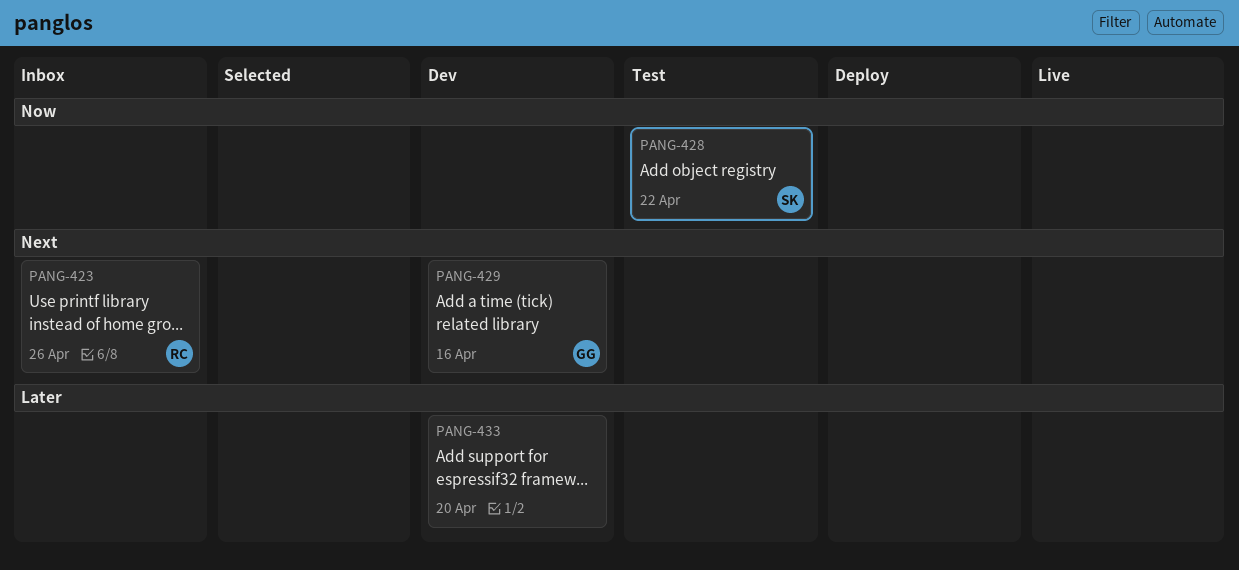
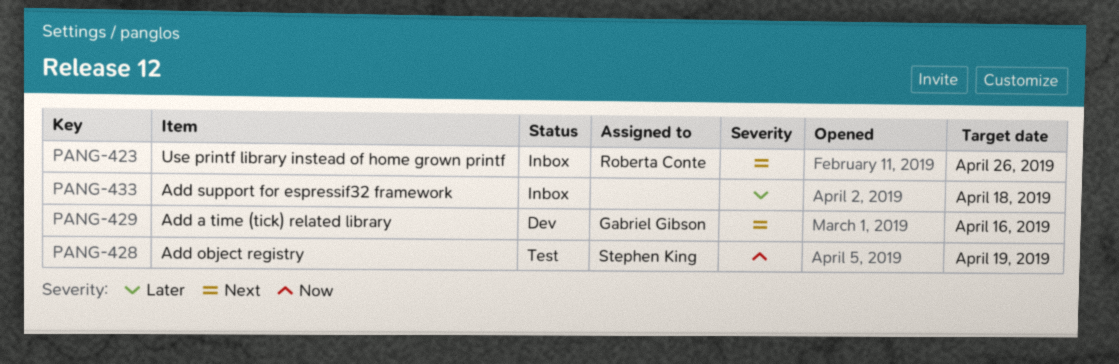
PANG-428, due: Apr 22 -> Apr 19
PANG-433, status: Dev -> Inbox
PANG-433, due: Apr 20 -> Apr 18

